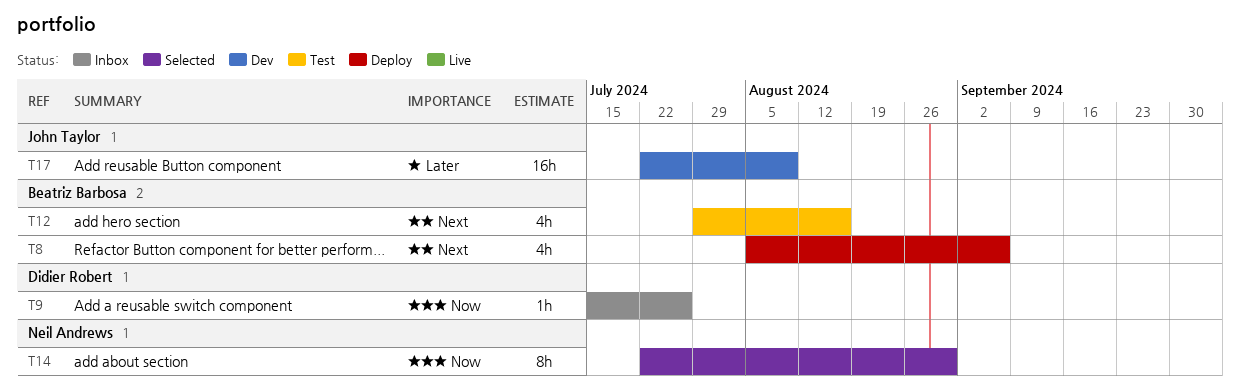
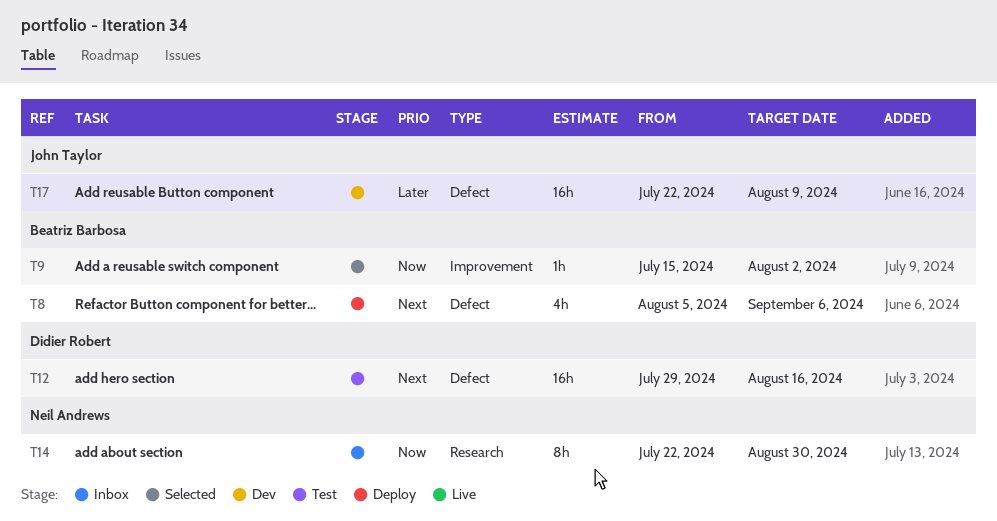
T9, status: Inbox -> Selected
T9, owner: Didier Robert -> Beatriz Barbosa
T9, due: Jul 26 -> Aug 2
T12, owner: Beatriz Barbosa -> Didier Robert
T12, estimate: 4h -> 16h
T14, status: Selected -> Inbox

